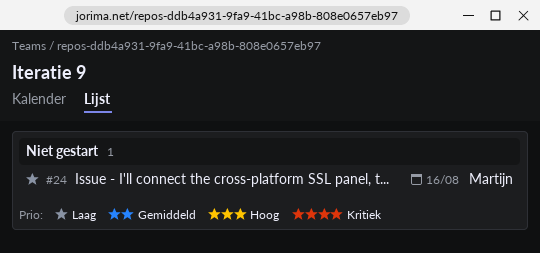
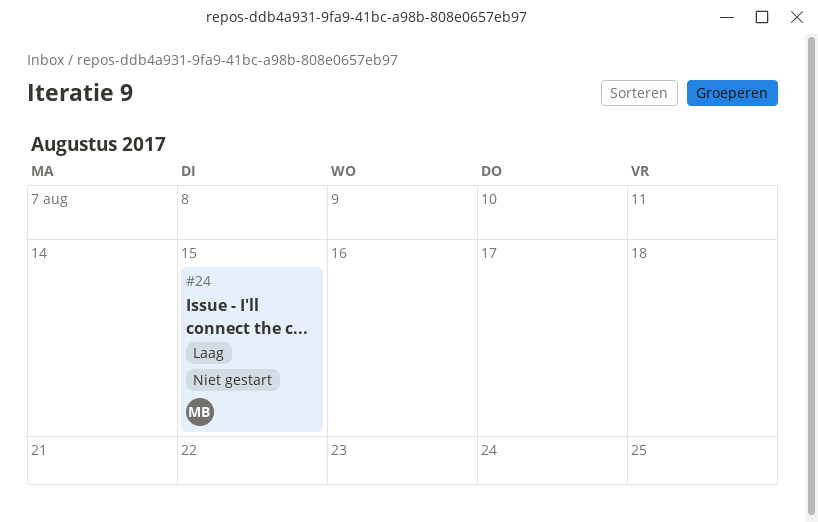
#24, due: Aug 16 -> Aug 15

